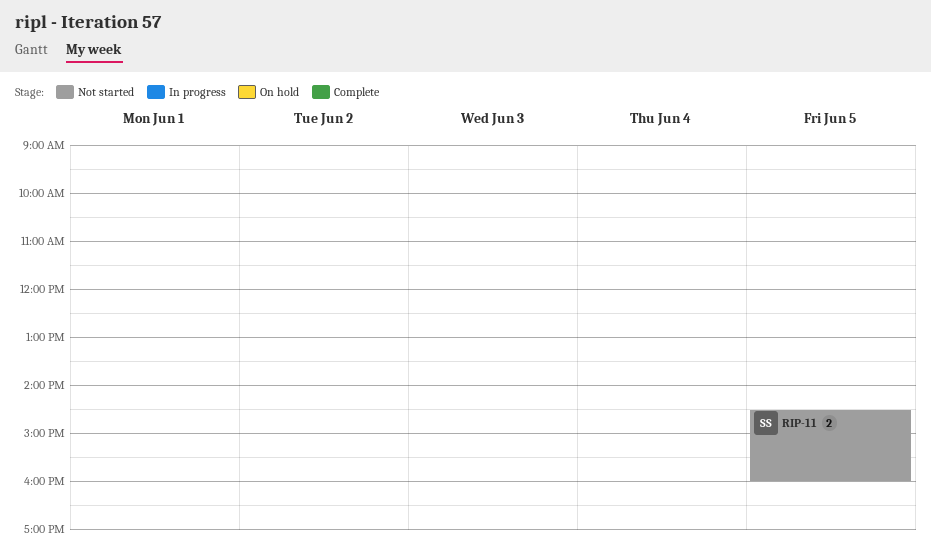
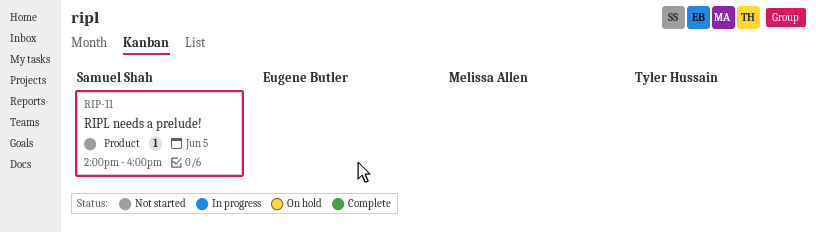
RIP-11, estimate: 2 -> 1
RIP-11, begins: 14:30 -> 14:00

